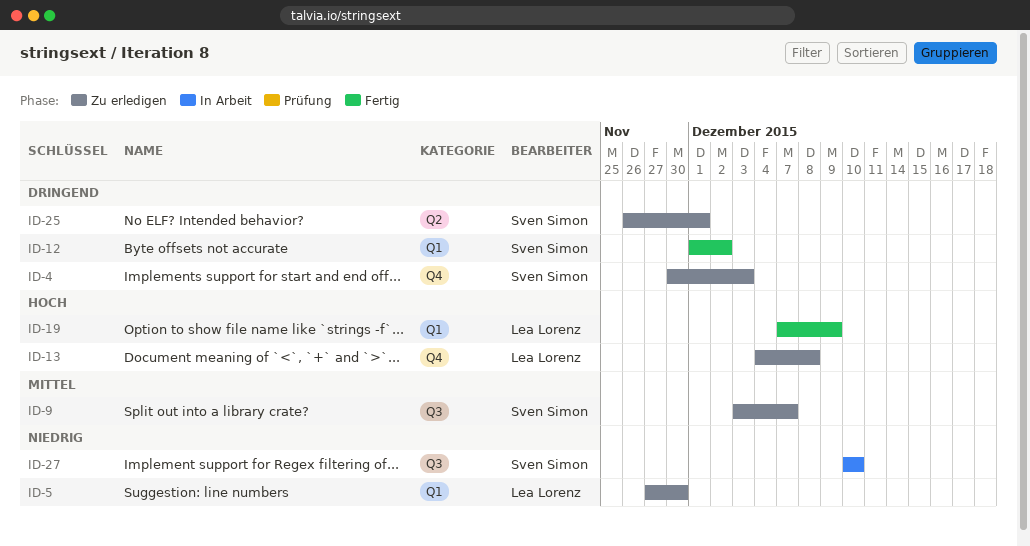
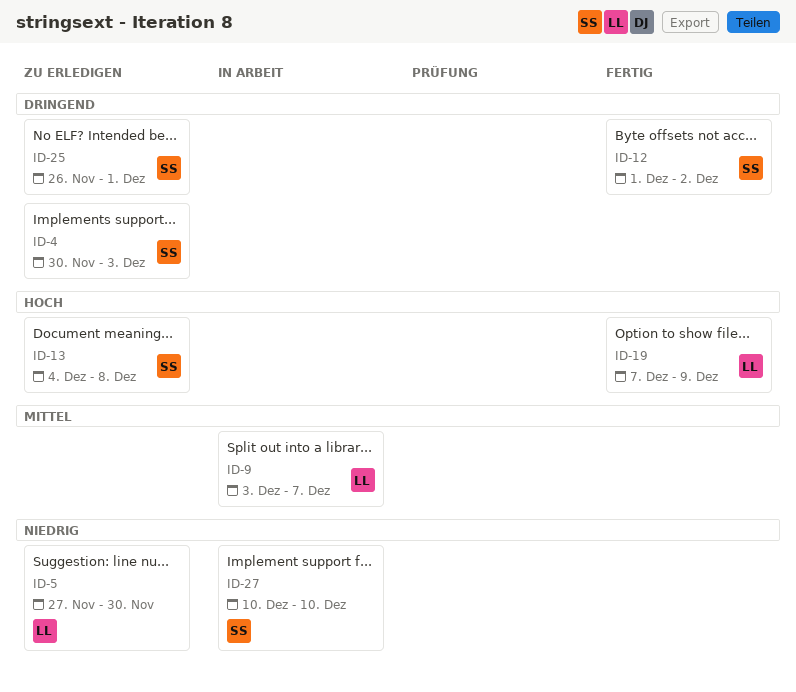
ID-9, status: Zu erledigen -> In Arbeit
ID-9, owner: Sven Simon -> Lea Lorenz
ID-13, owner: Lea Lorenz -> Sven Simon

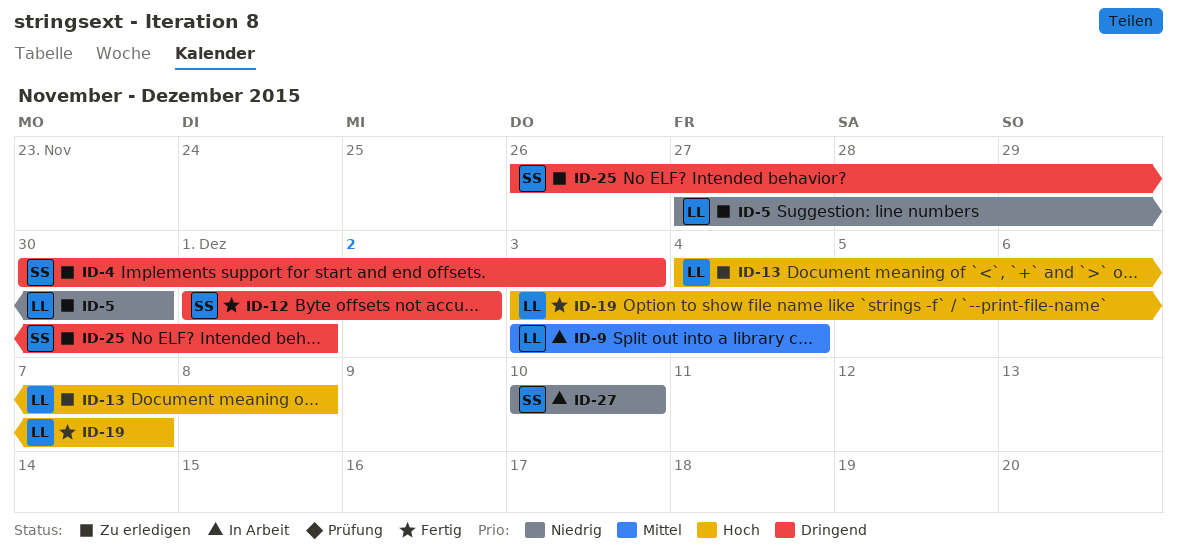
ID-9, due: Dec 7 -> Dec 4
ID-13, owner: SS -> LL
ID-19, start: Dec 7 -> Dec 3
ID-19, due: Dec 9 -> Dec 7

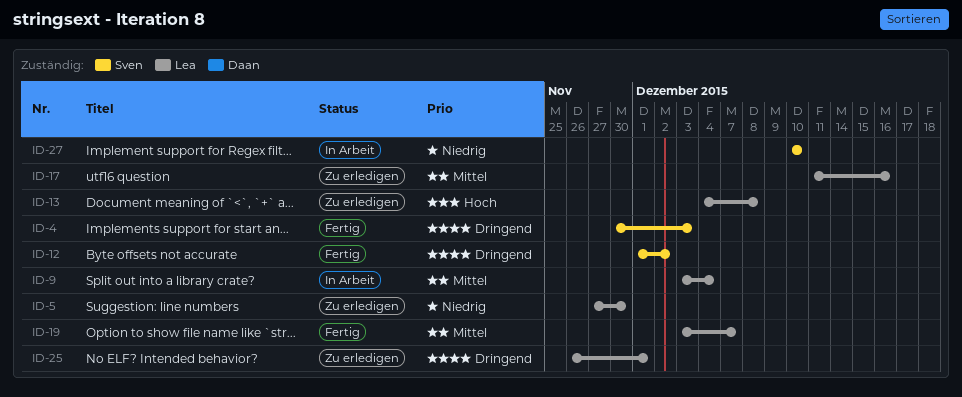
ID-4, status: Zu erledigen -> Fertig
ID-17: none -> present
ID-19, priority: Hoch -> Mittel
ID-25, owner: Sven -> Lea

